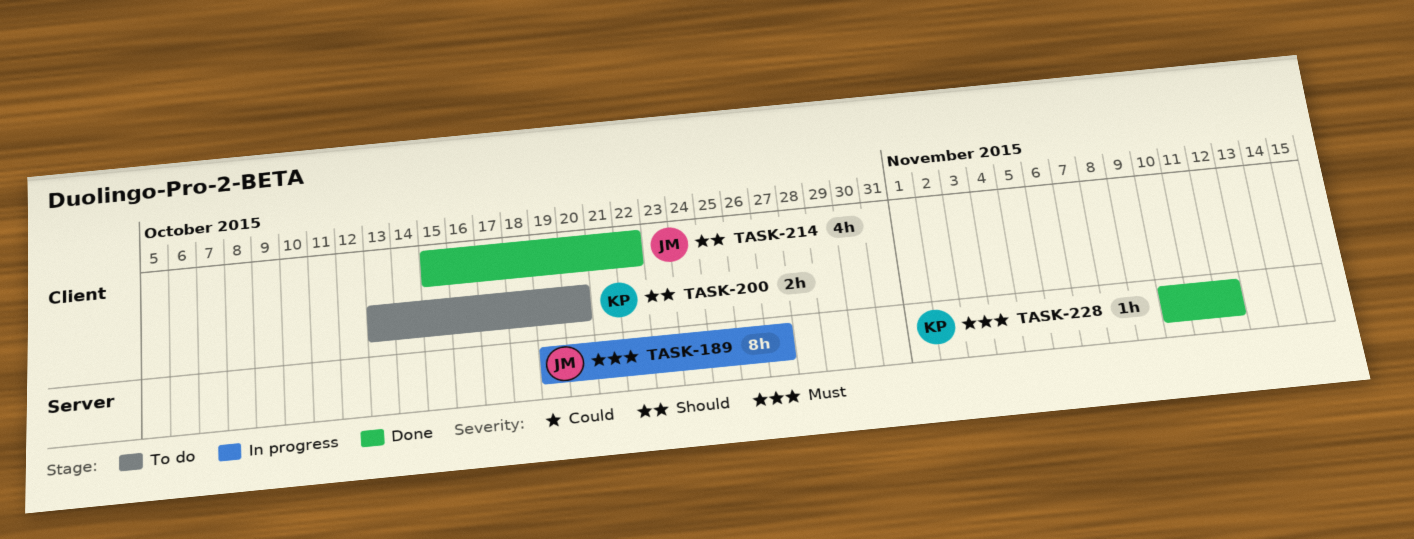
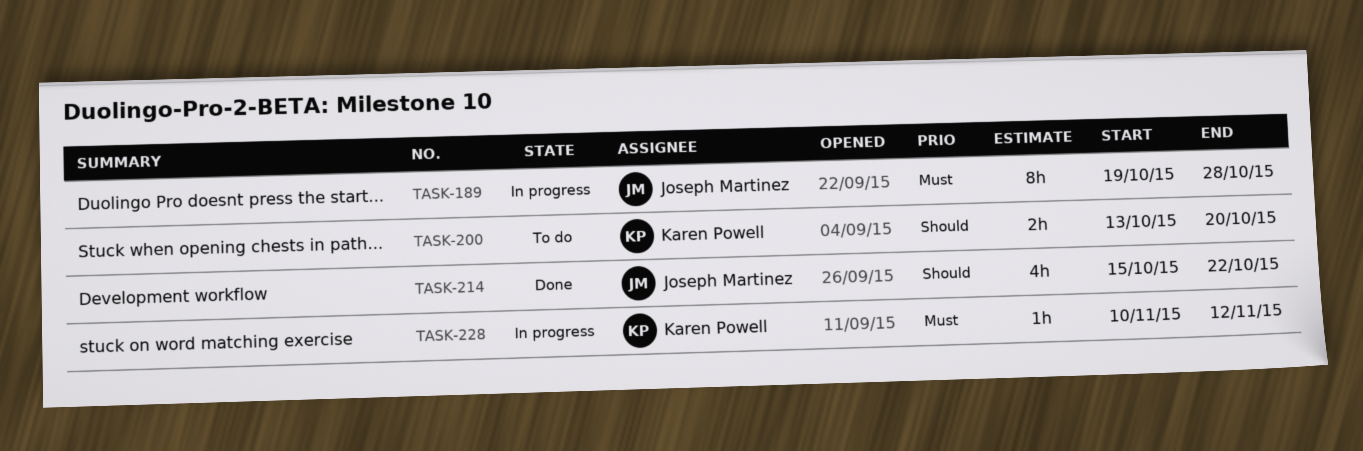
TASK-189, due: Oct 27 -> Oct 28
TASK-228, status: Done -> In progress

